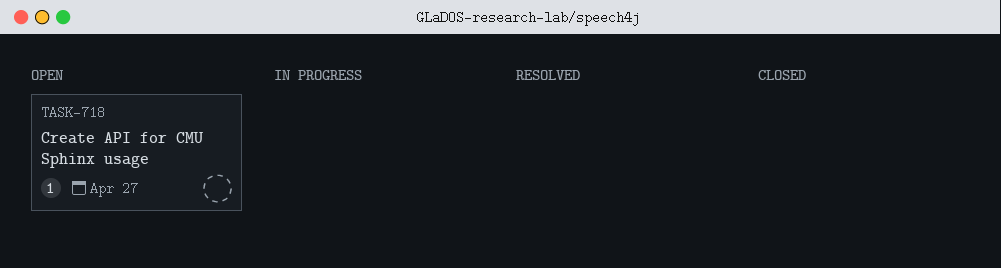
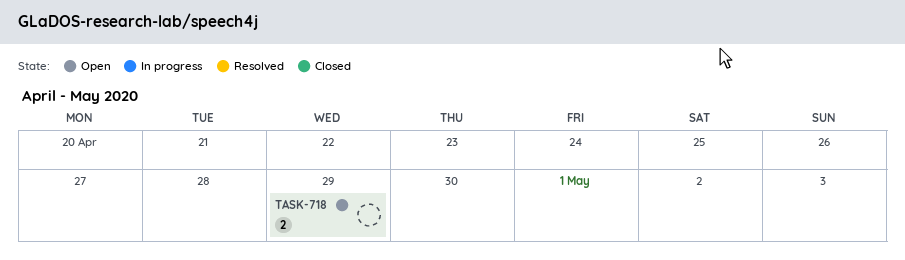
TASK-718, estimate: 1 -> 2
TASK-718, due: Apr 27 -> Apr 29

